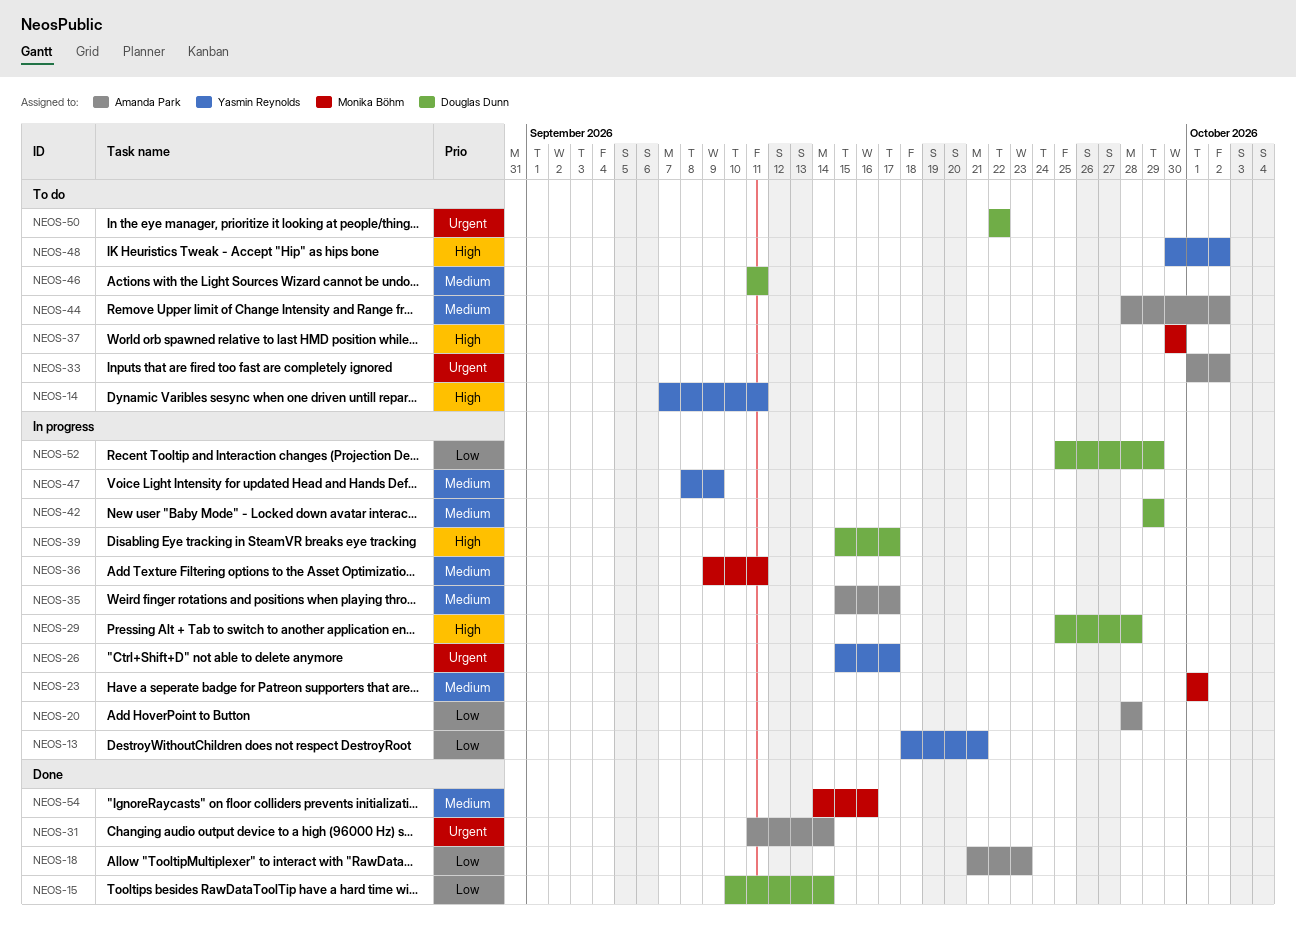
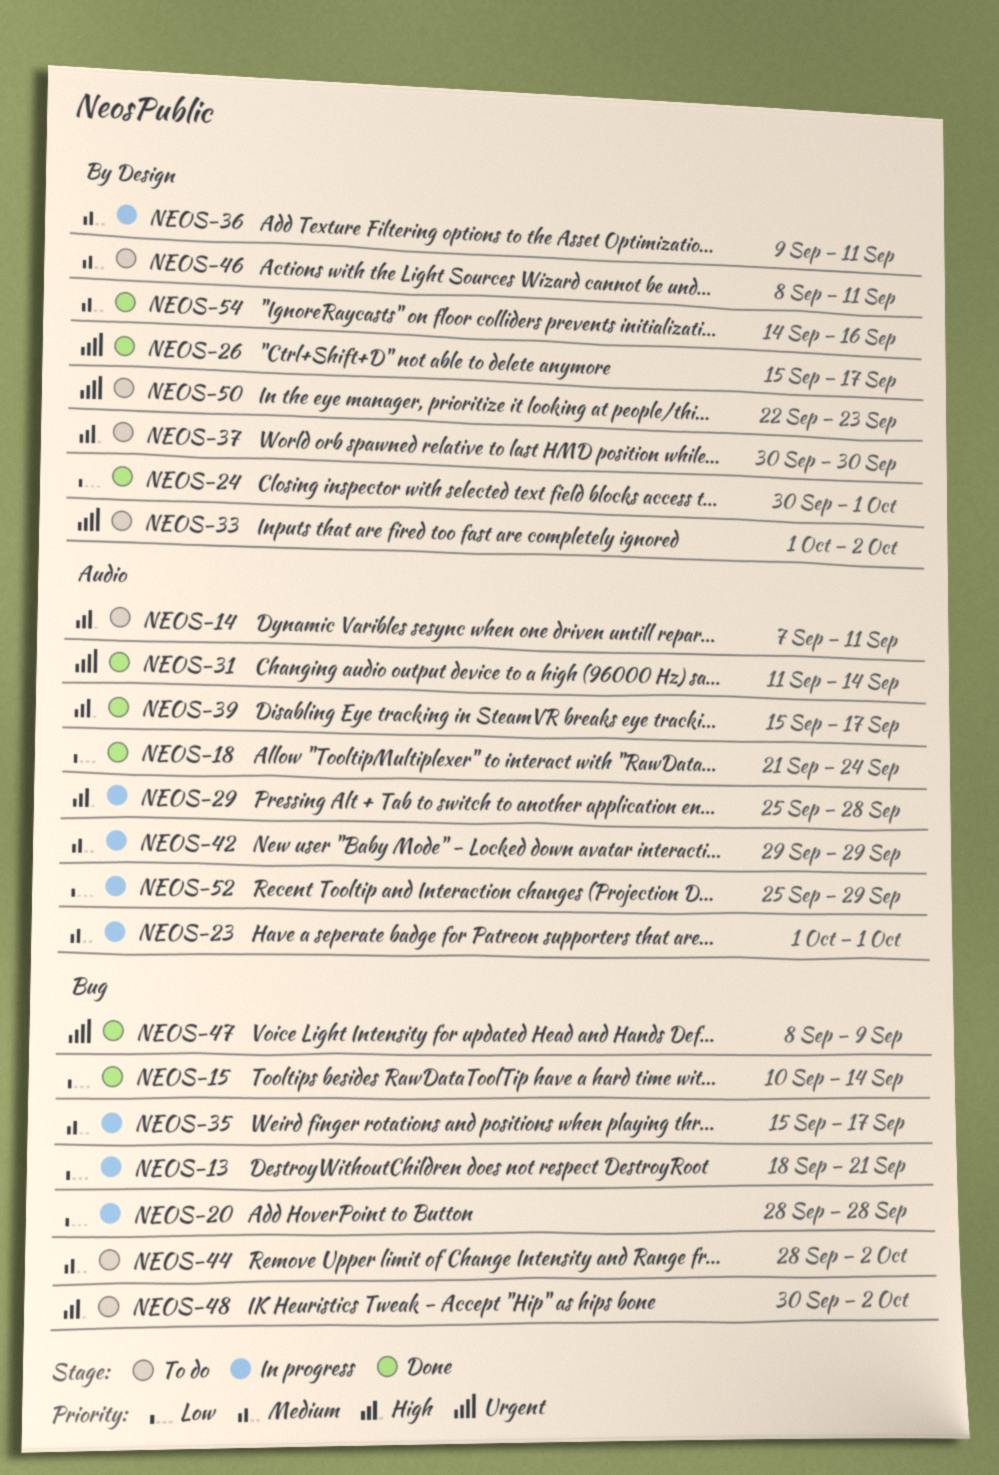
NEOS-18, due: Sep 23 -> Sep 24
NEOS-24: none -> present
NEOS-26, status: In progress -> Done
NEOS-39, status: In progress -> Done
NEOS-46, start: Sep 11 -> Sep 8
NEOS-47, status: In progress -> Done
NEOS-47, priority: Medium -> Urgent
NEOS-50, due: Sep 22 -> Sep 23

